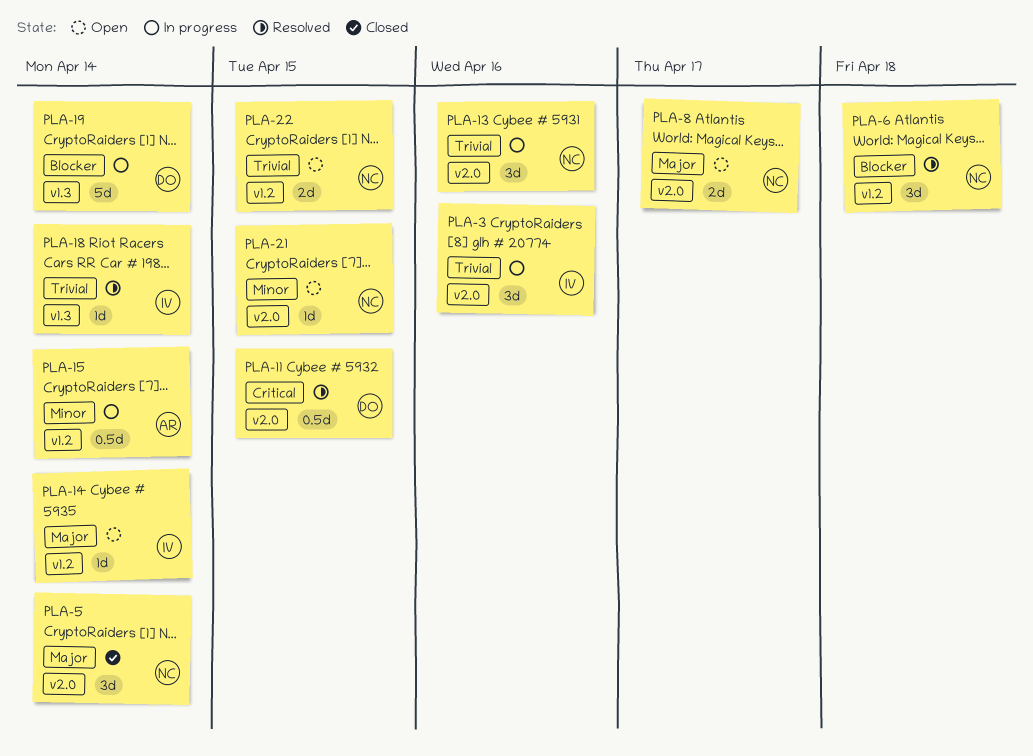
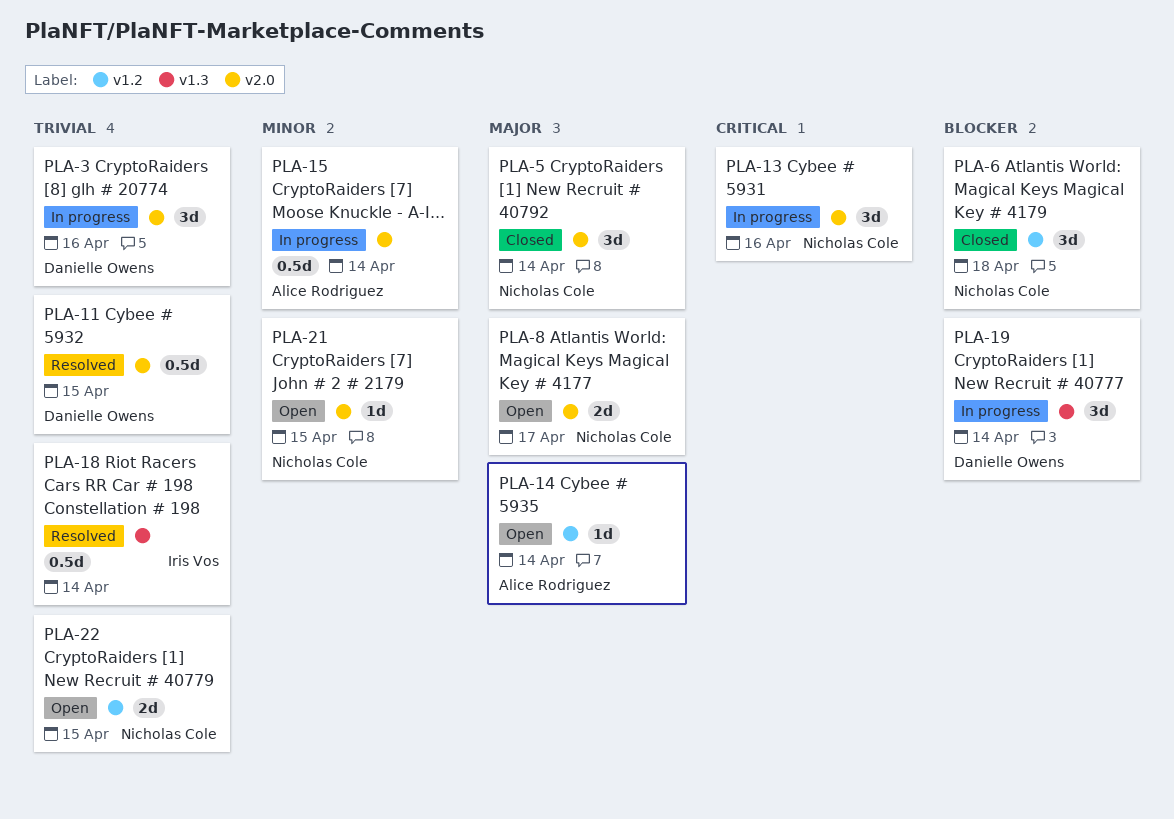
PLA-3, owner: Iris Vos -> Danielle Owens
PLA-6, status: Resolved -> Closed
PLA-11, priority: Critical -> Trivial
PLA-13, priority: Trivial -> Critical
PLA-14, owner: Iris Vos -> Alice Rodriguez
PLA-15, label: v1.2 -> v2.0
PLA-18, estimate: 1d -> 0.5d
PLA-19, estimate: 5d -> 3d

